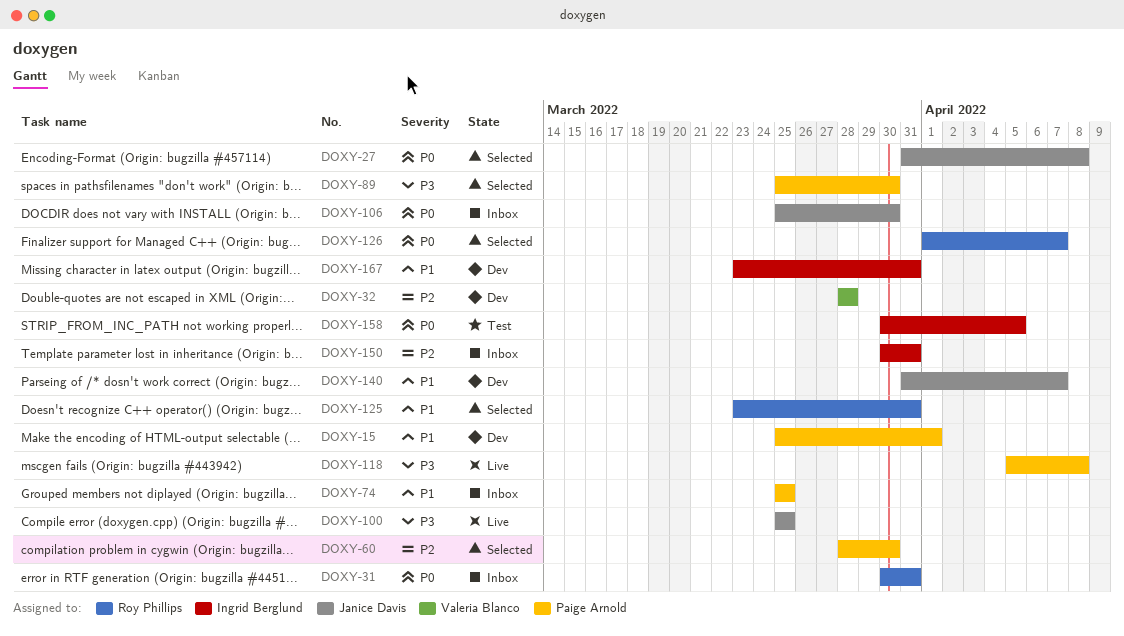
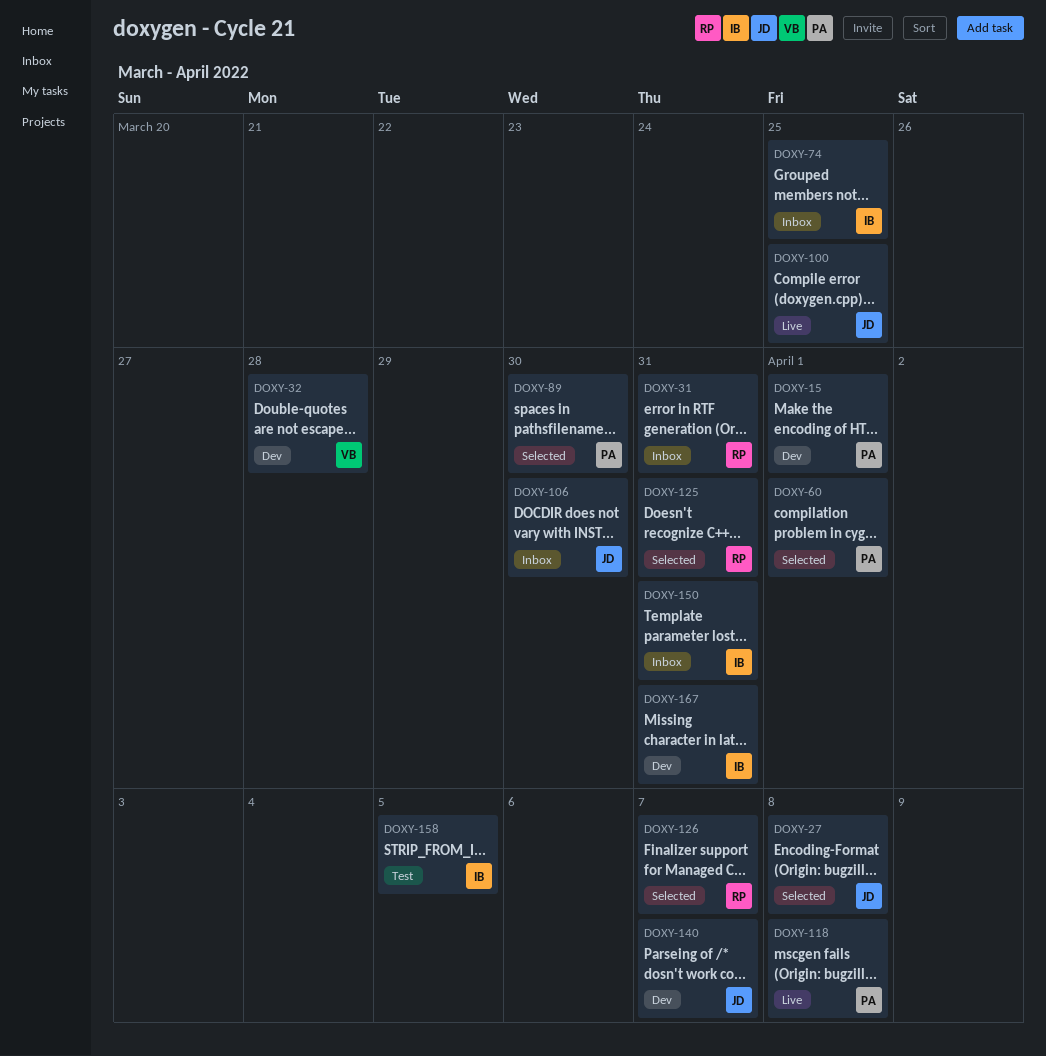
DOXY-60, due: Mar 30 -> Apr 1
DOXY-74, owner: Paige Arnold -> Ingrid Berglund

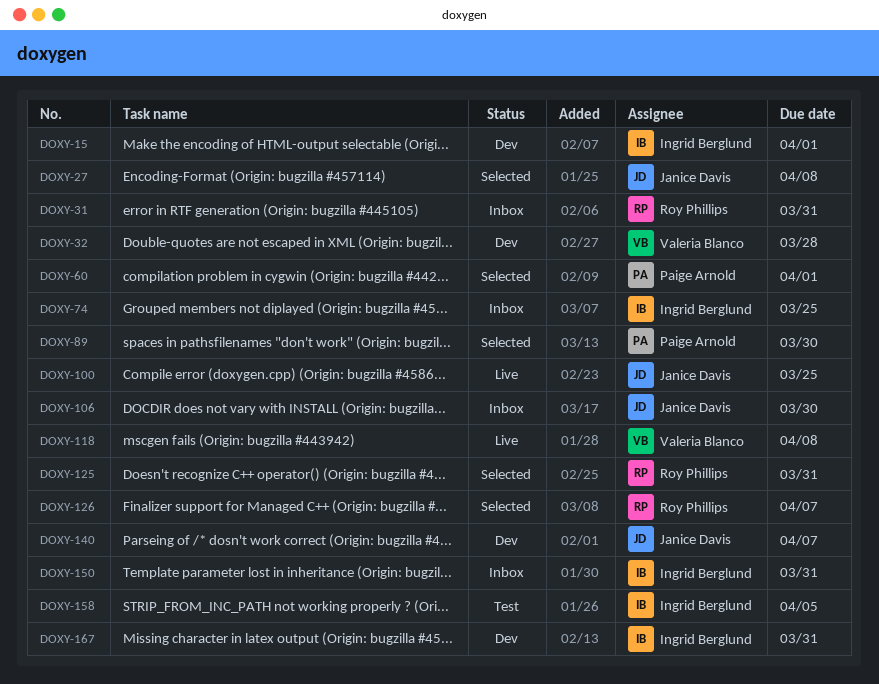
DOXY-15, owner: Paige Arnold -> Ingrid Berglund
DOXY-118, owner: Paige Arnold -> Valeria Blanco

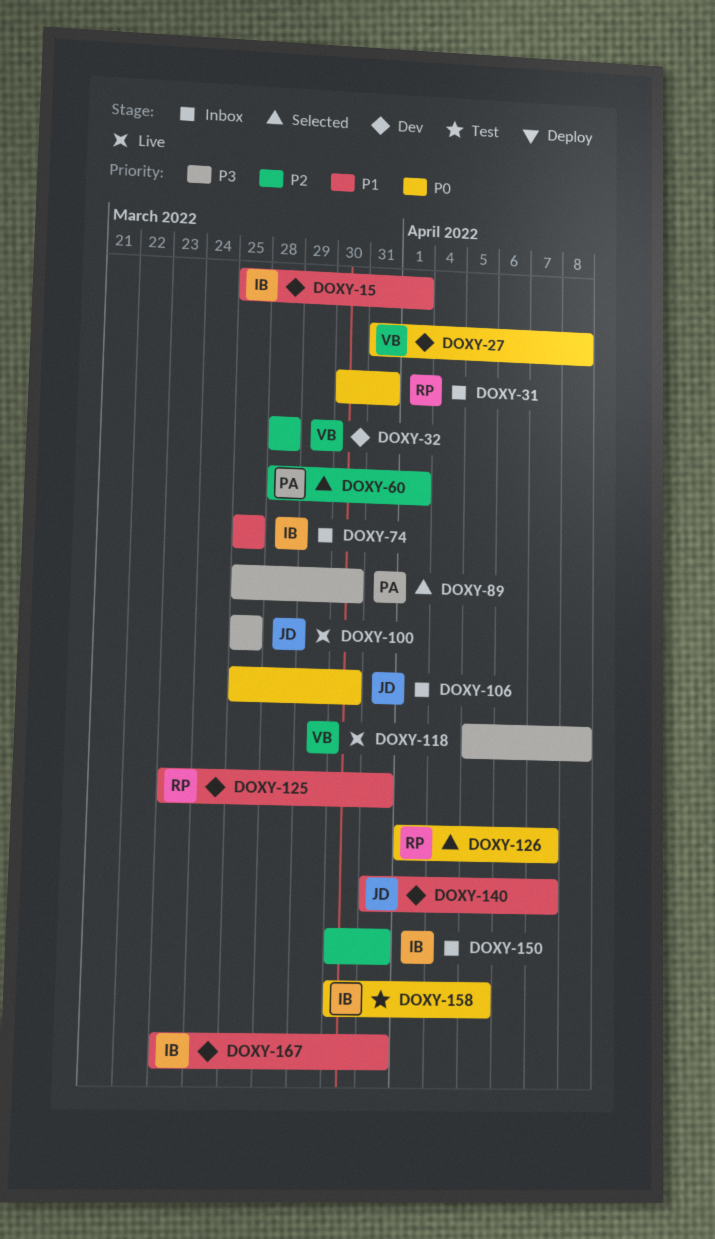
DOXY-27, status: Selected -> Dev
DOXY-27, owner: Janice Davis -> Valeria Blanco
DOXY-125, status: Selected -> Dev

